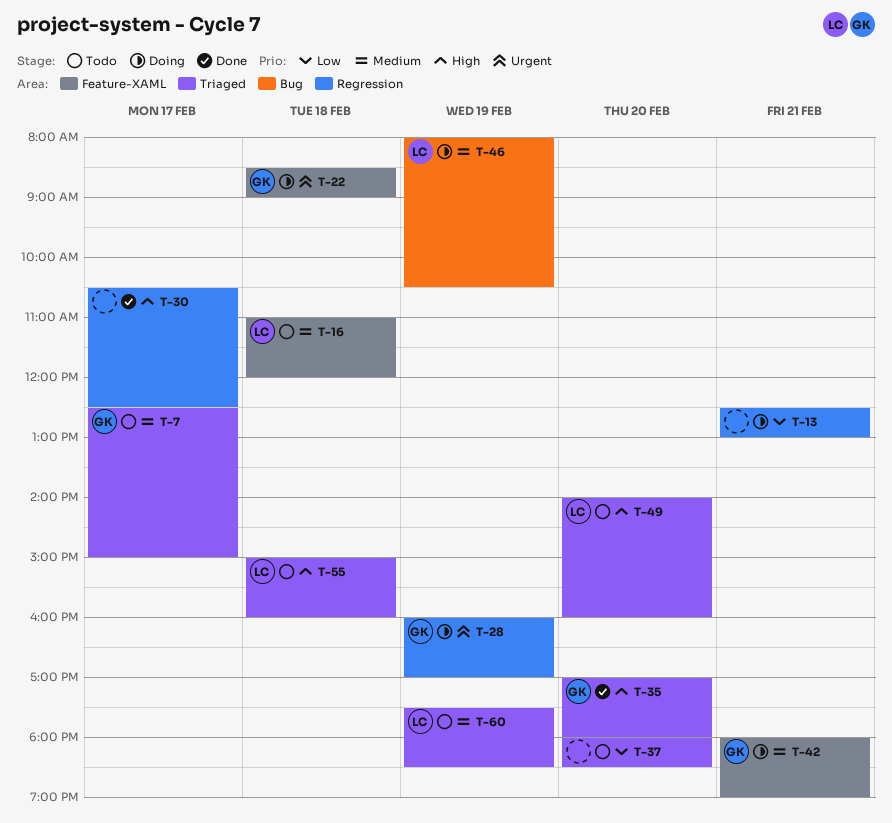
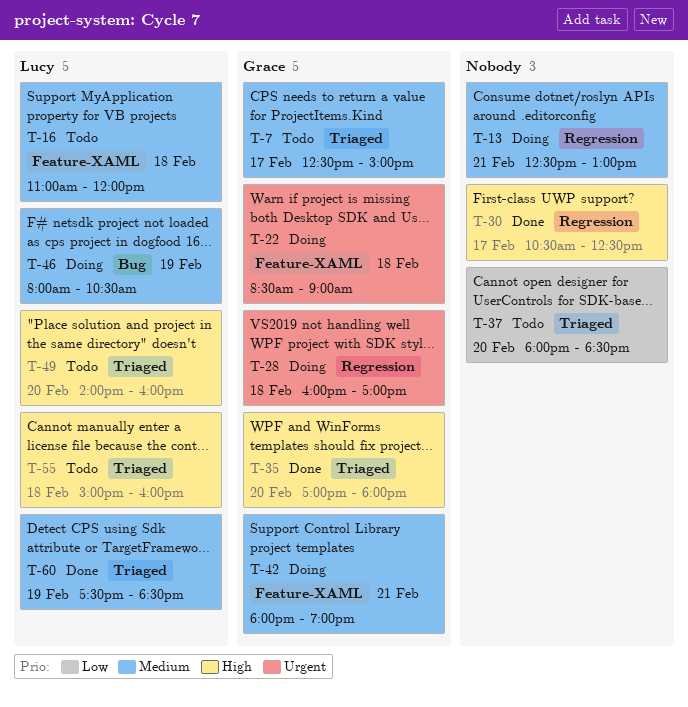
T-13, priority: Low -> Medium
T-28, day: Feb 19 -> Feb 18
T-60, status: Todo -> Done

